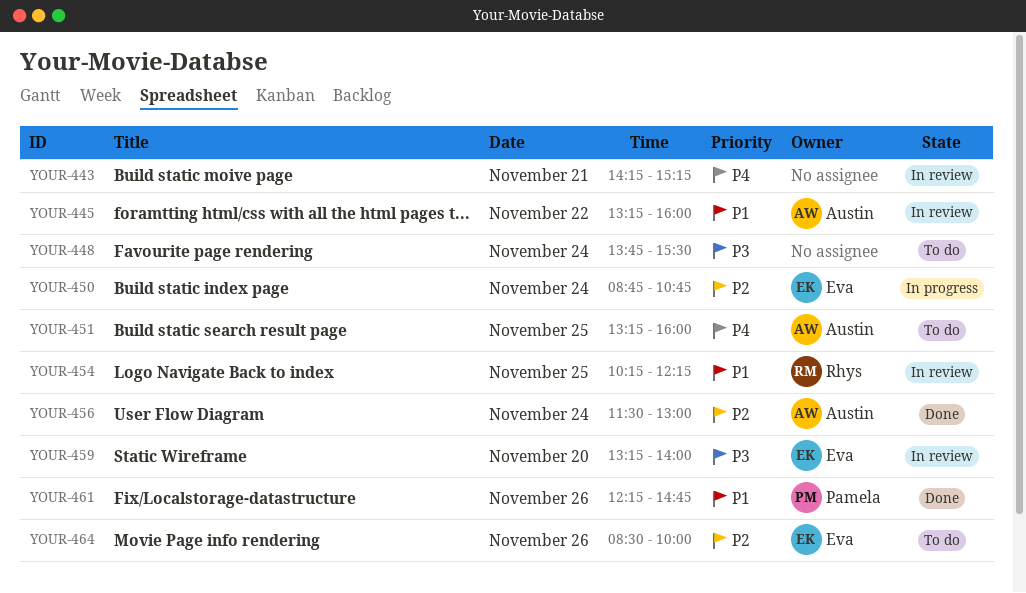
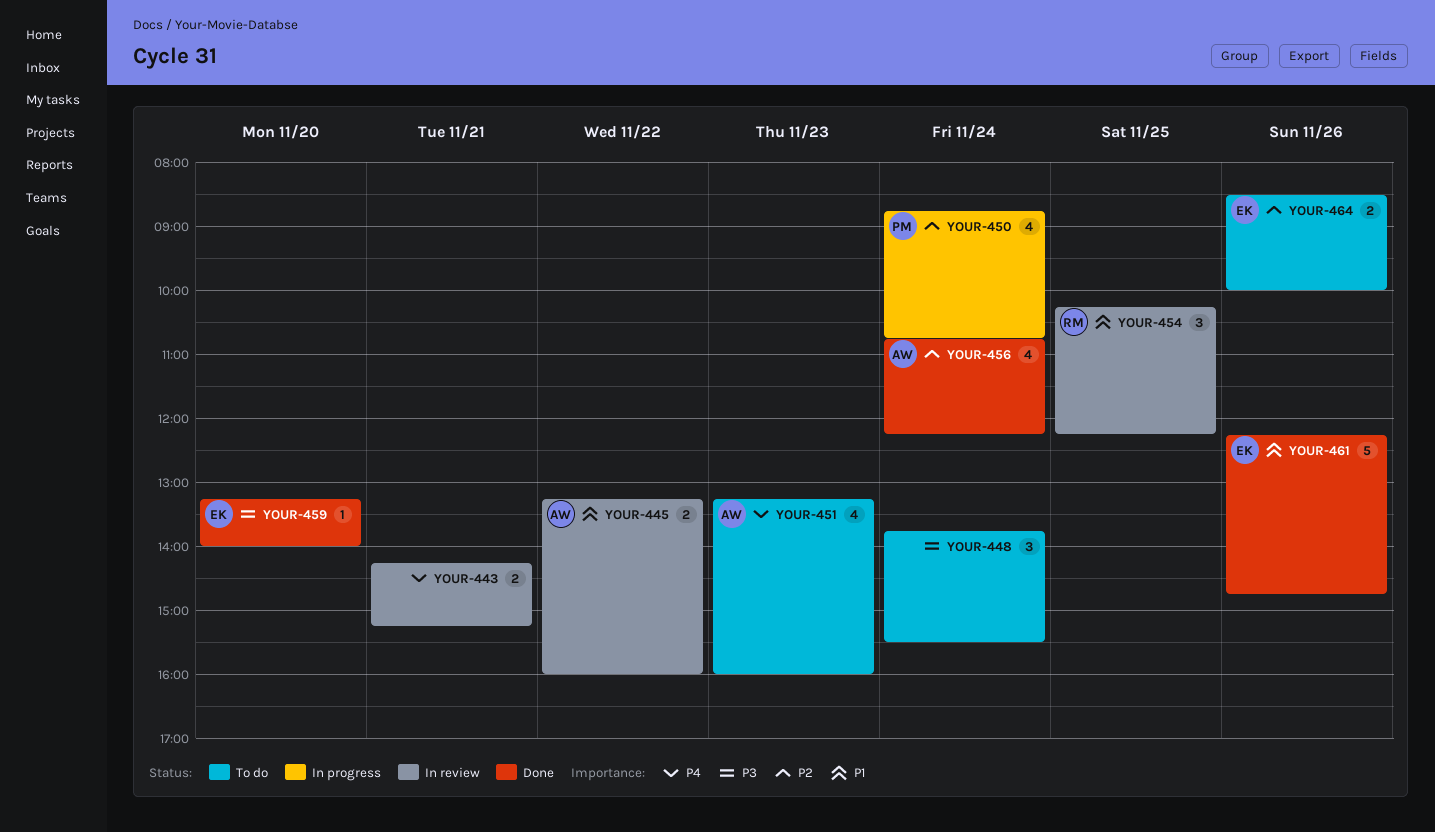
YOUR-450, owner: Eva -> Pamela
YOUR-451, day: Nov 25 -> Nov 23
YOUR-456, begins: 11:30 -> 10:45
YOUR-456, ends: 13:00 -> 12:15
YOUR-459, status: In review -> Done
YOUR-461, owner: Pamela -> Eva

